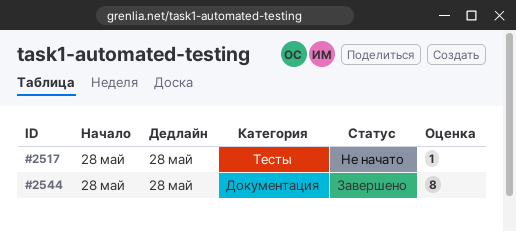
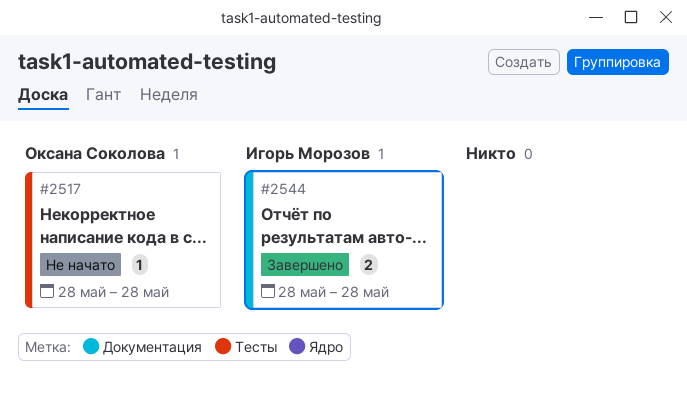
#2544, estimate: 8 -> 2

